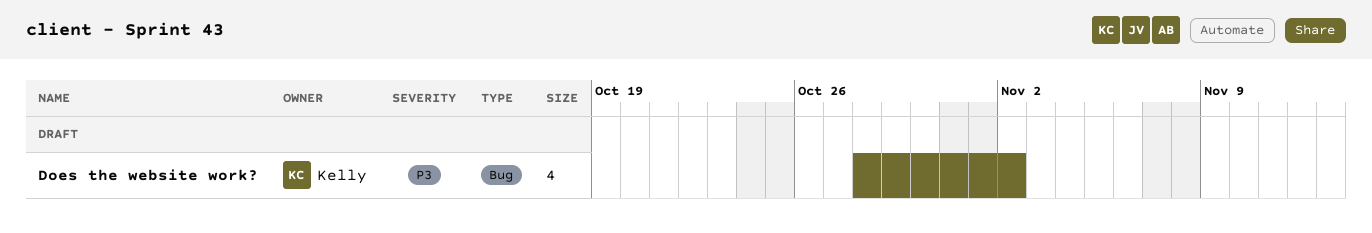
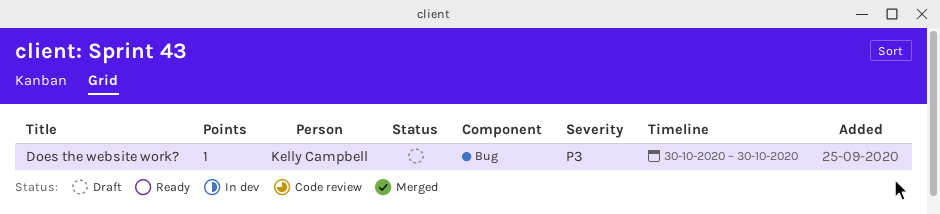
Does the website work?, estimate: 4 -> 1
Does the website work?, start: Oct 28 -> Oct 30
Does the website work?, due: Nov 2 -> Oct 30

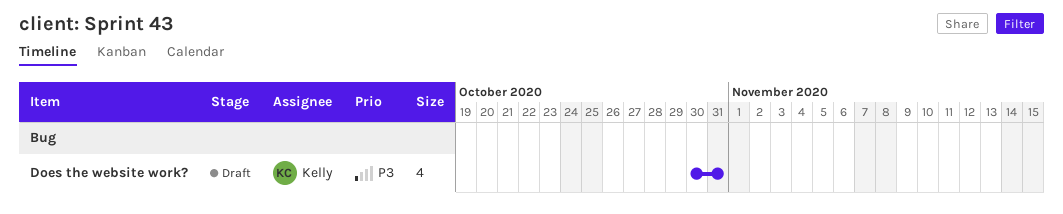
Does the website work?, estimate: 1 -> 4
Does the website work?, due: Oct 30 -> Oct 31

